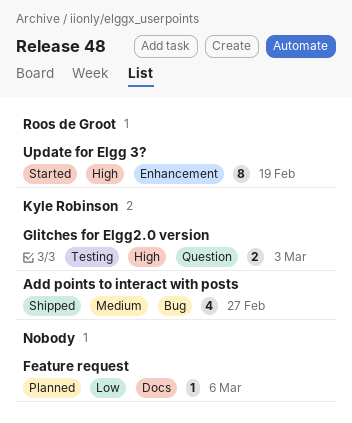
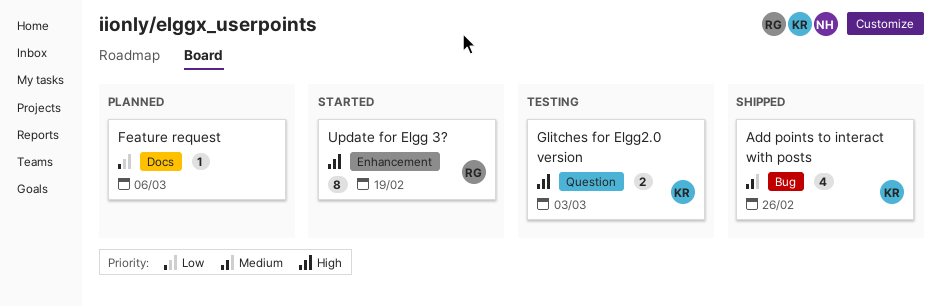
Add points to interact with posts, due: Feb 27 -> Feb 26

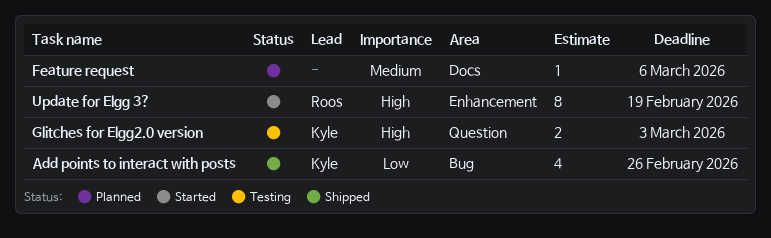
Add points to interact with posts, priority: Medium -> Low
Feature request, priority: Low -> Medium

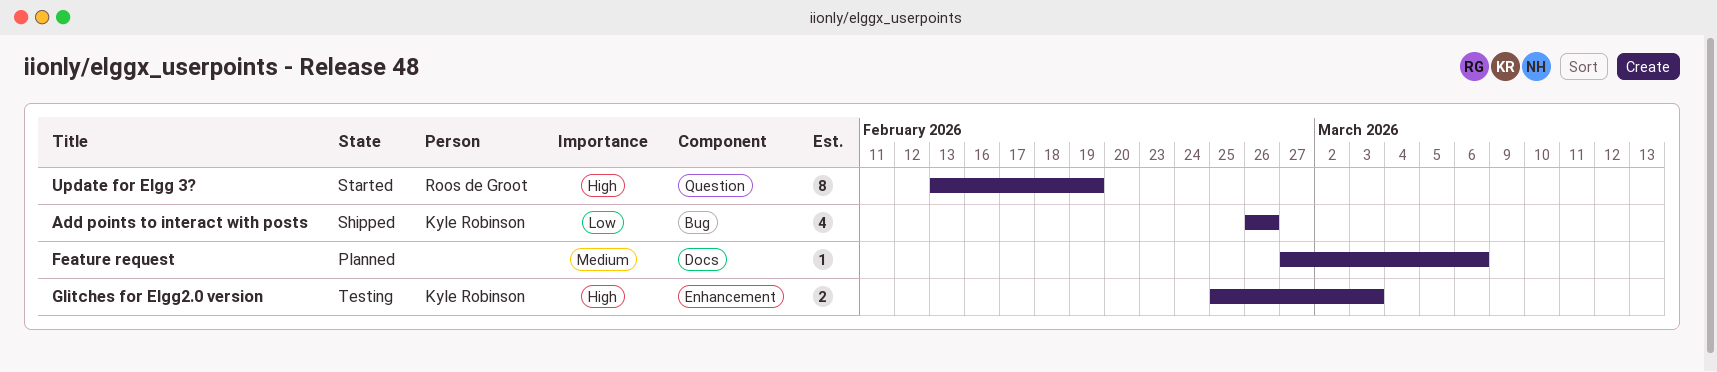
Glitches for Elgg2.0 version, label: Question -> Enhancement
Update for Elgg 3?, label: Enhancement -> Question

